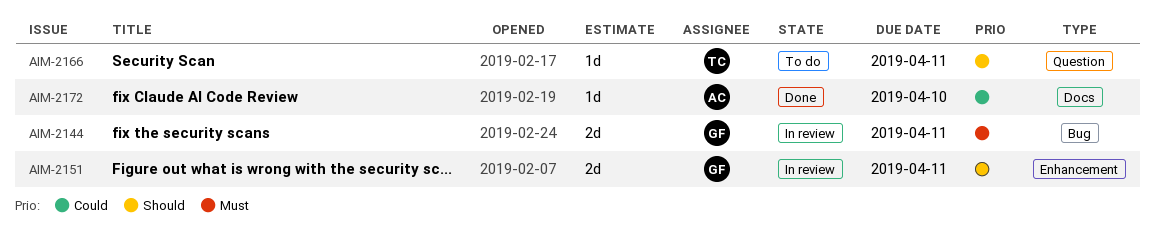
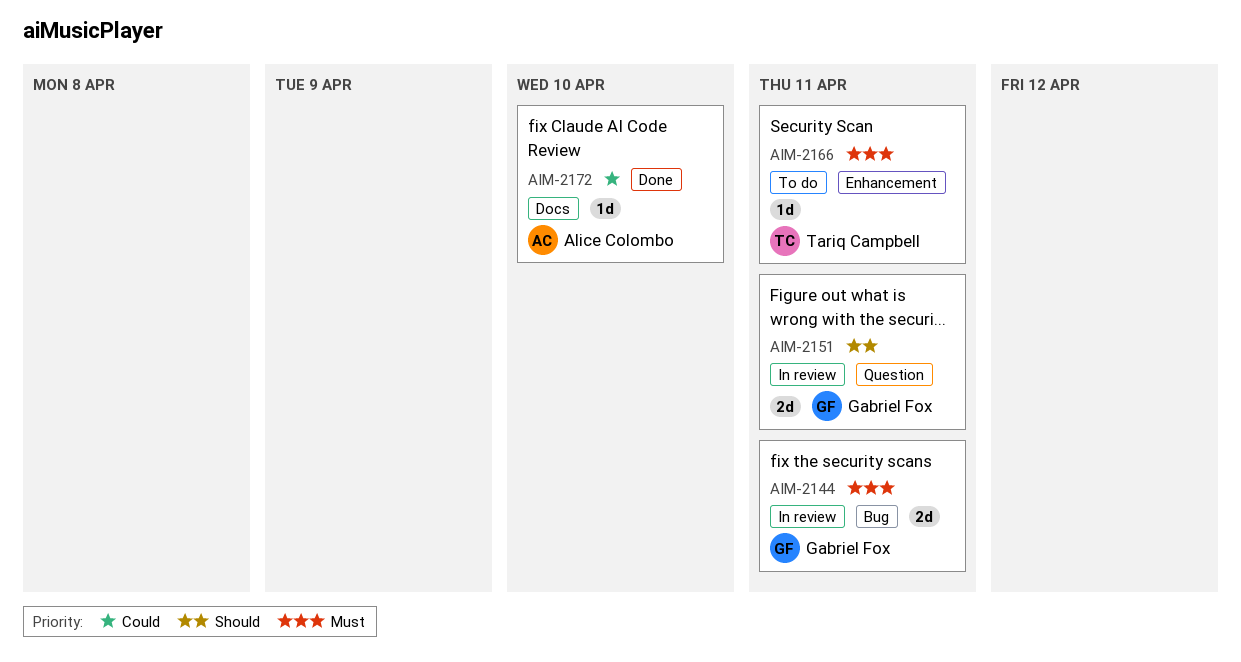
AIM-2151, label: Enhancement -> Question
AIM-2166, priority: Should -> Must
AIM-2166, label: Question -> Enhancement

